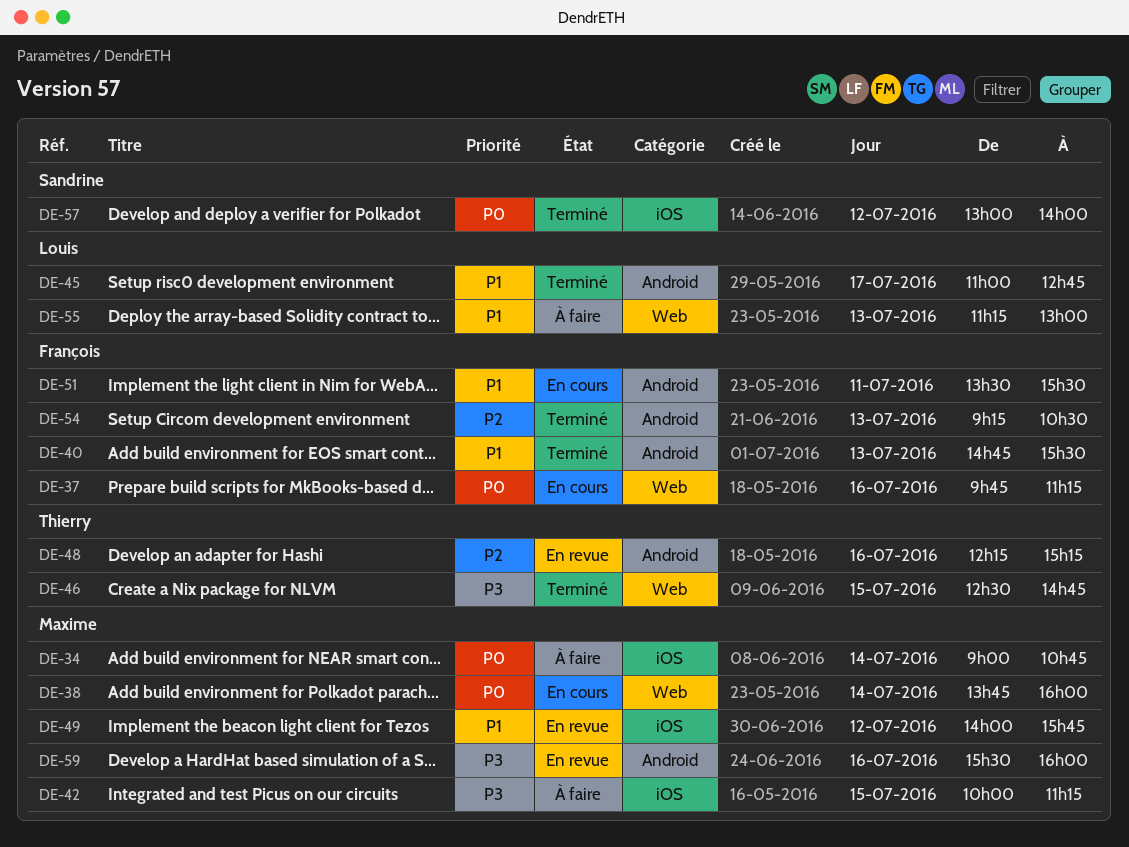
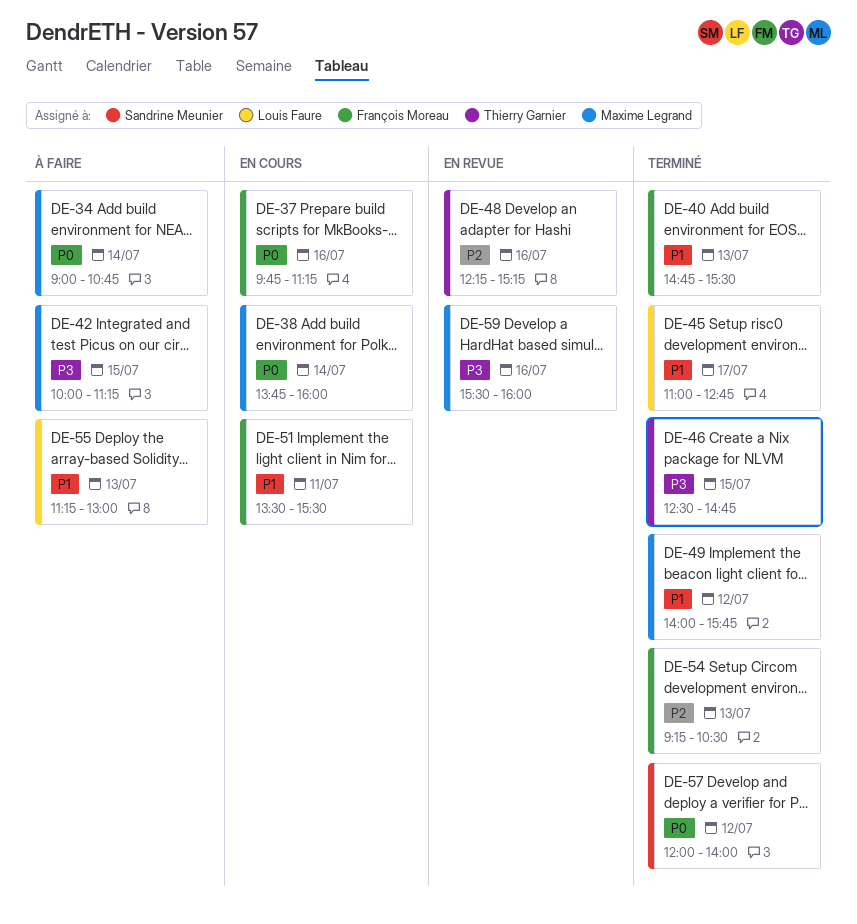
DE-49, status: En revue -> Terminé
DE-57, begins: 13:00 -> 12:00

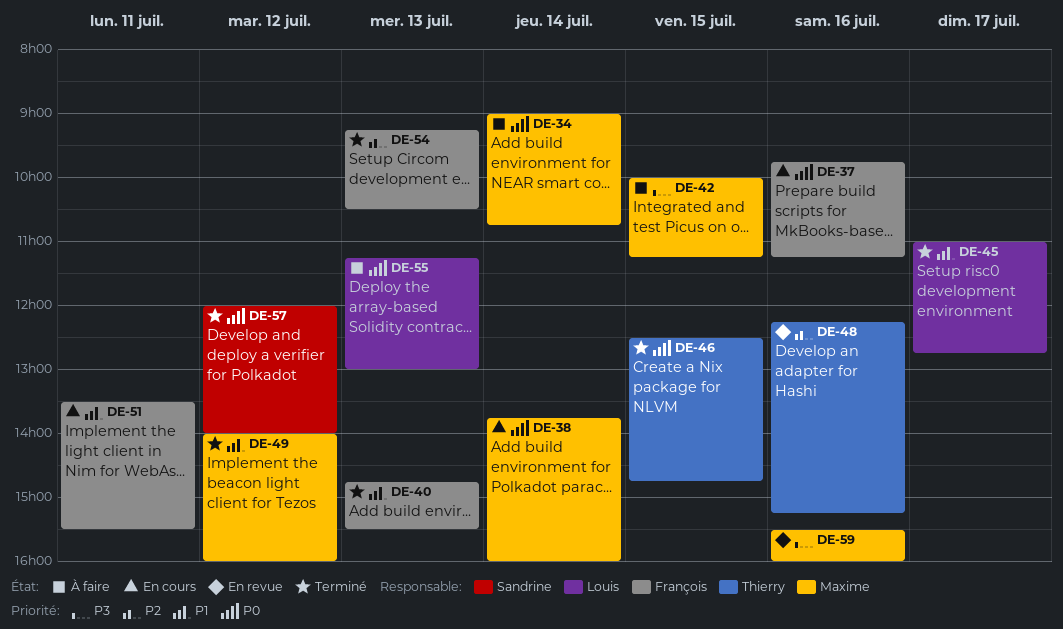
DE-46, priority: P3 -> P0
DE-49, ends: 15:45 -> 16:00
DE-55, priority: P1 -> P0

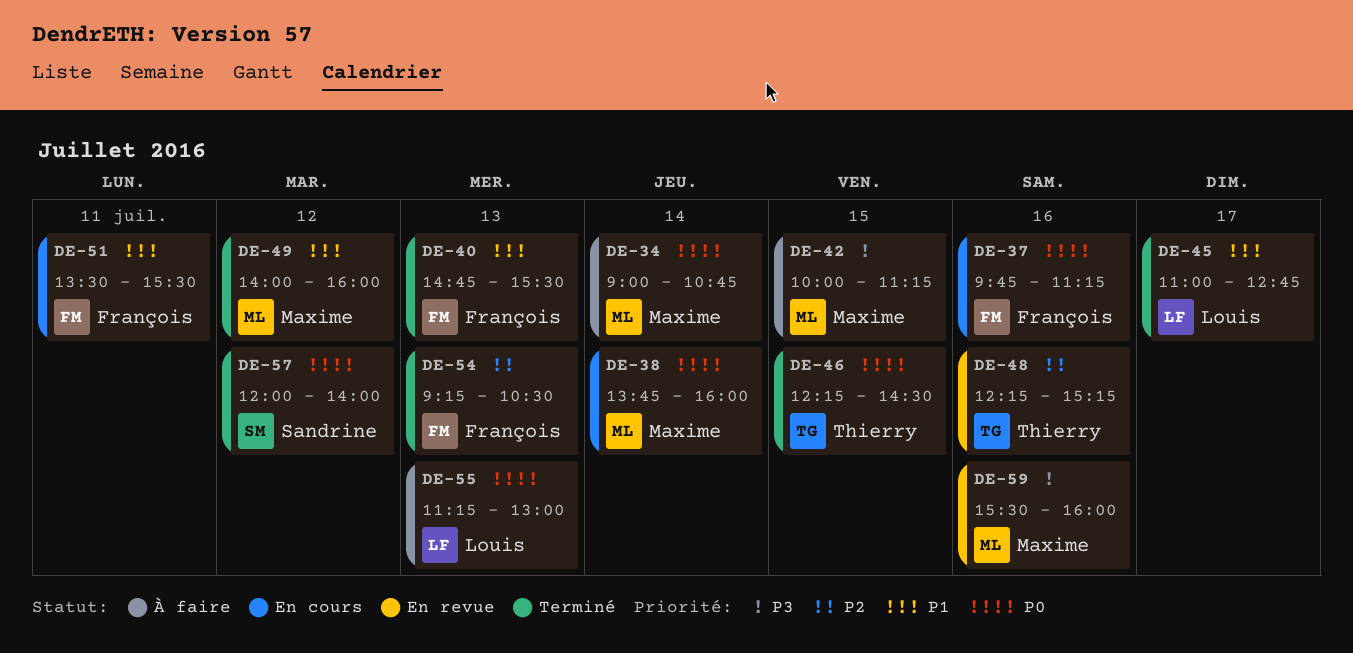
DE-46, begins: 12:30 -> 12:15
DE-46, ends: 14:45 -> 14:30

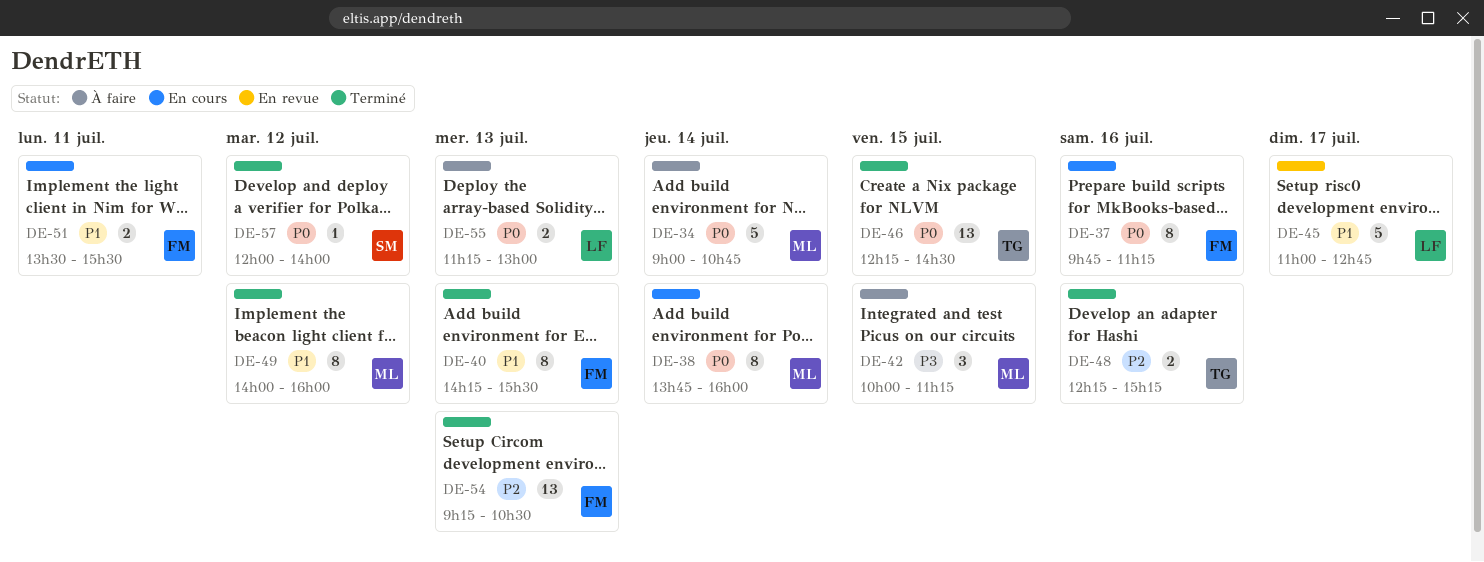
DE-40, begins: 14:45 -> 14:15
DE-45, status: Terminé -> En revue
DE-48, status: En revue -> Terminé
DE-59: present -> none

